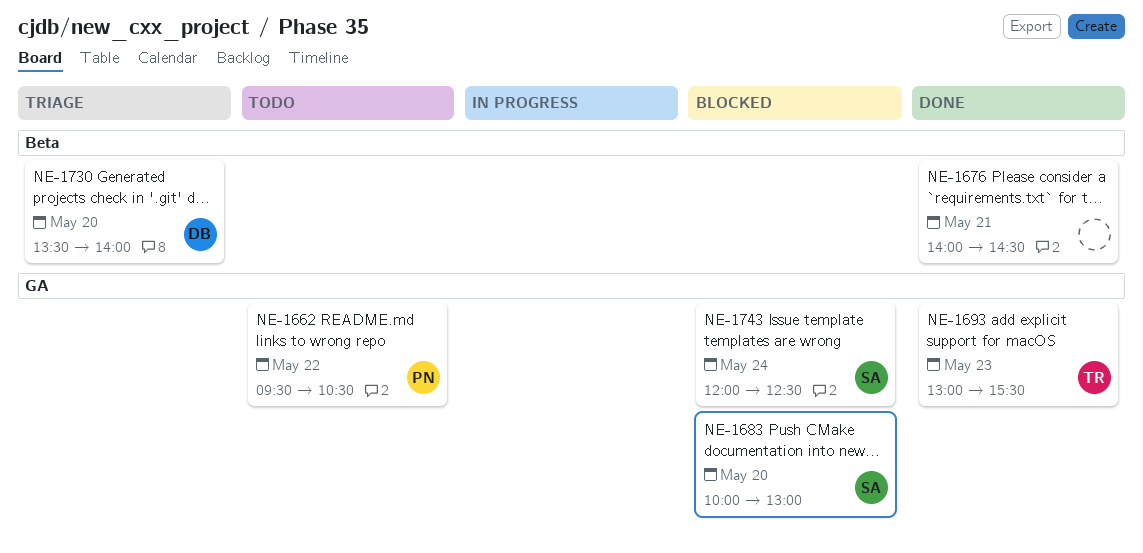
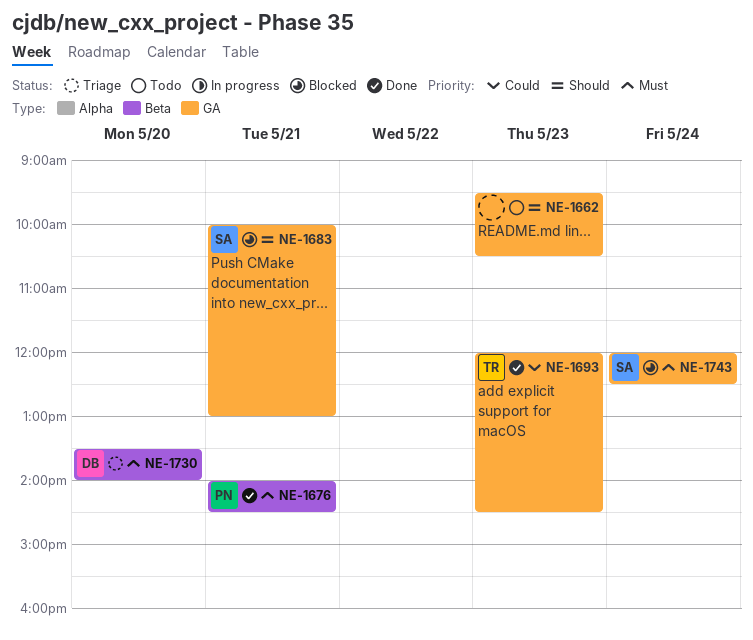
NE-1662, owner: PN -> none
NE-1662, day: May 22 -> May 23
NE-1676, owner: none -> PN
NE-1683, day: May 20 -> May 21
NE-1693, begins: 13:00 -> 12:00
NE-1693, ends: 15:30 -> 14:30

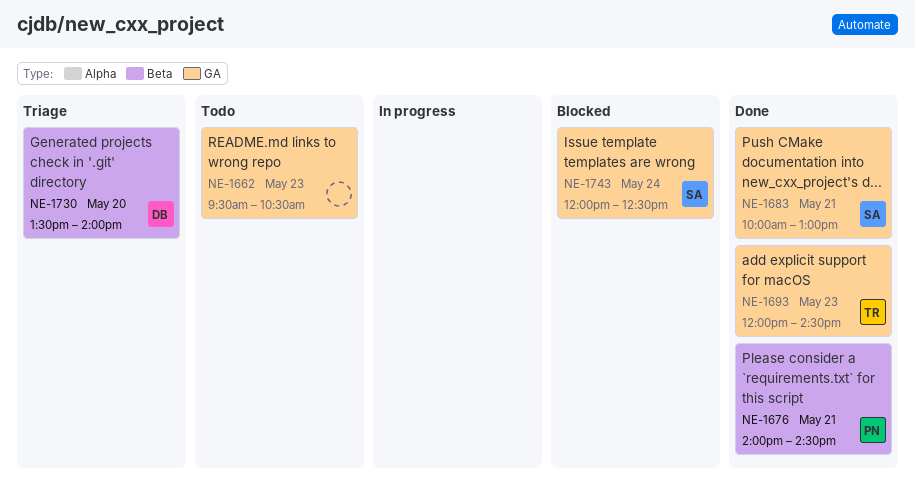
NE-1683, status: Blocked -> Done

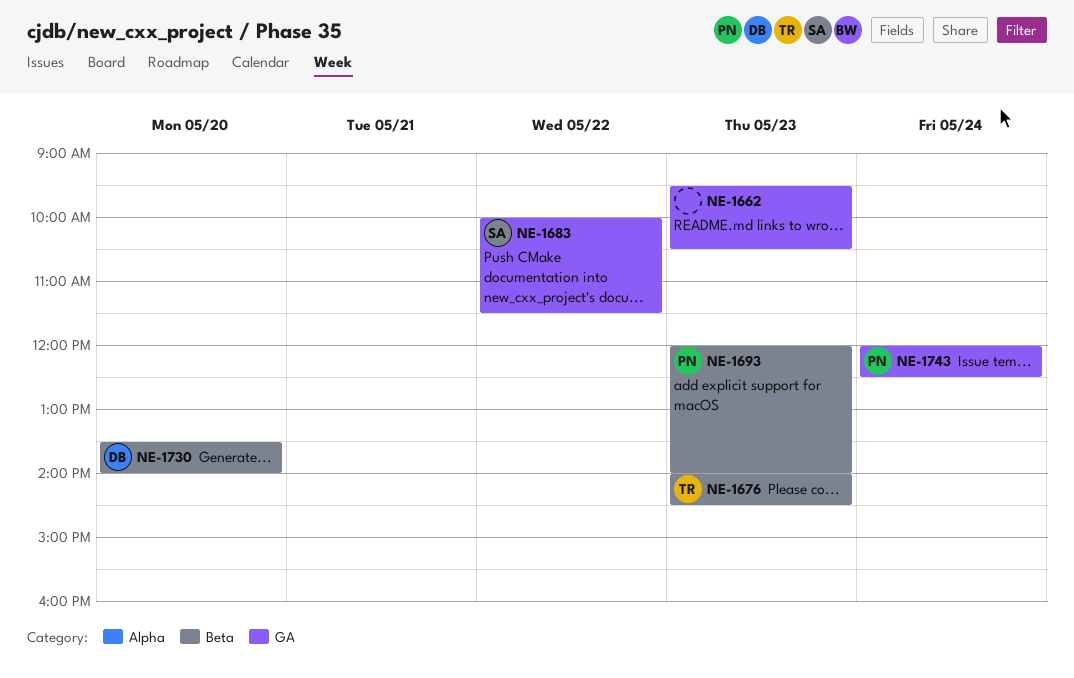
NE-1676, owner: PN -> TR
NE-1676, day: May 21 -> May 23
NE-1683, day: May 21 -> May 22
NE-1683, ends: 13:00 -> 11:30
NE-1693, owner: TR -> PN
NE-1693, label: GA -> Beta
NE-1693, ends: 14:30 -> 14:00
NE-1743, owner: SA -> PN

